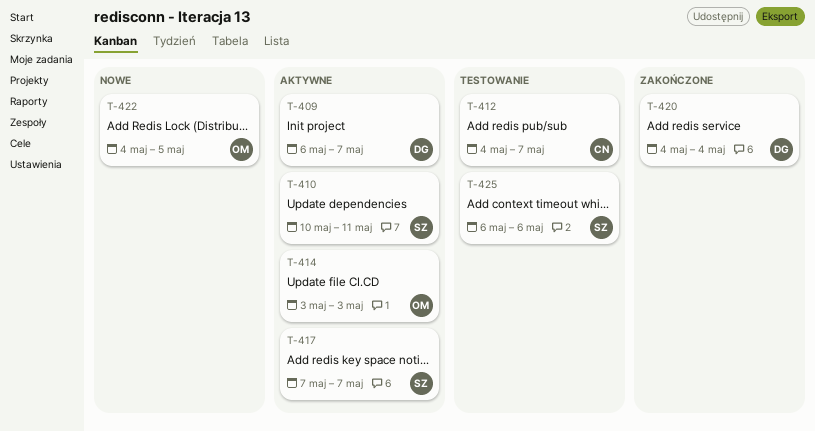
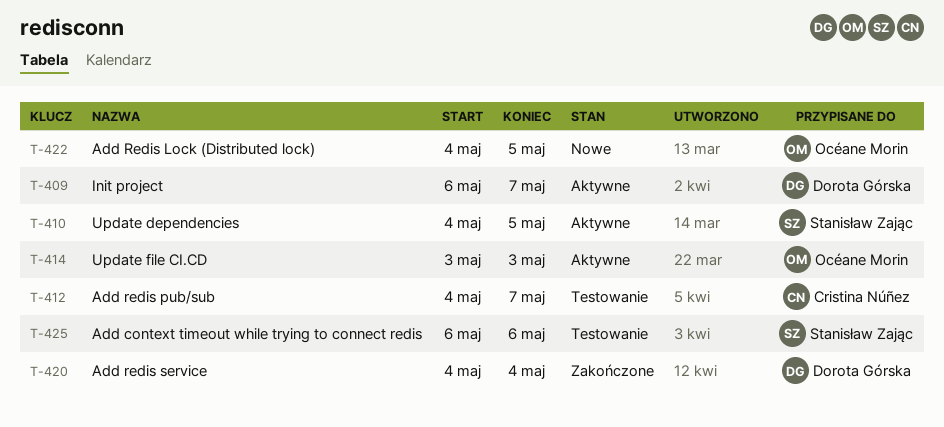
T-410, start: May 10 -> May 4
T-410, due: May 11 -> May 5
T-417: present -> none

